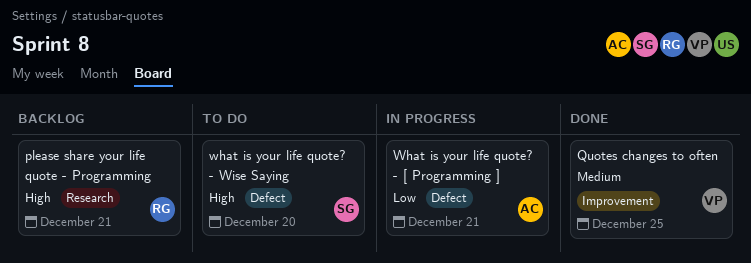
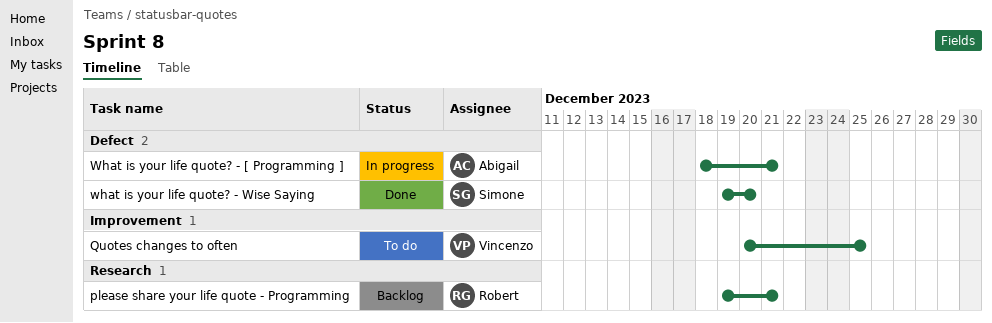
Quotes changes to often, status: Done -> To do
what is your life quote? - Wise Saying, status: To do -> Done

